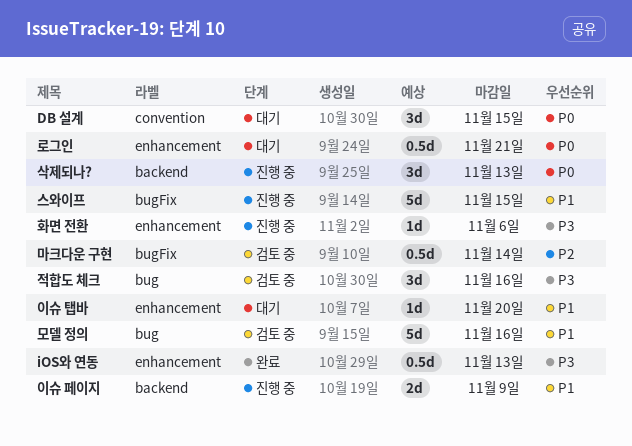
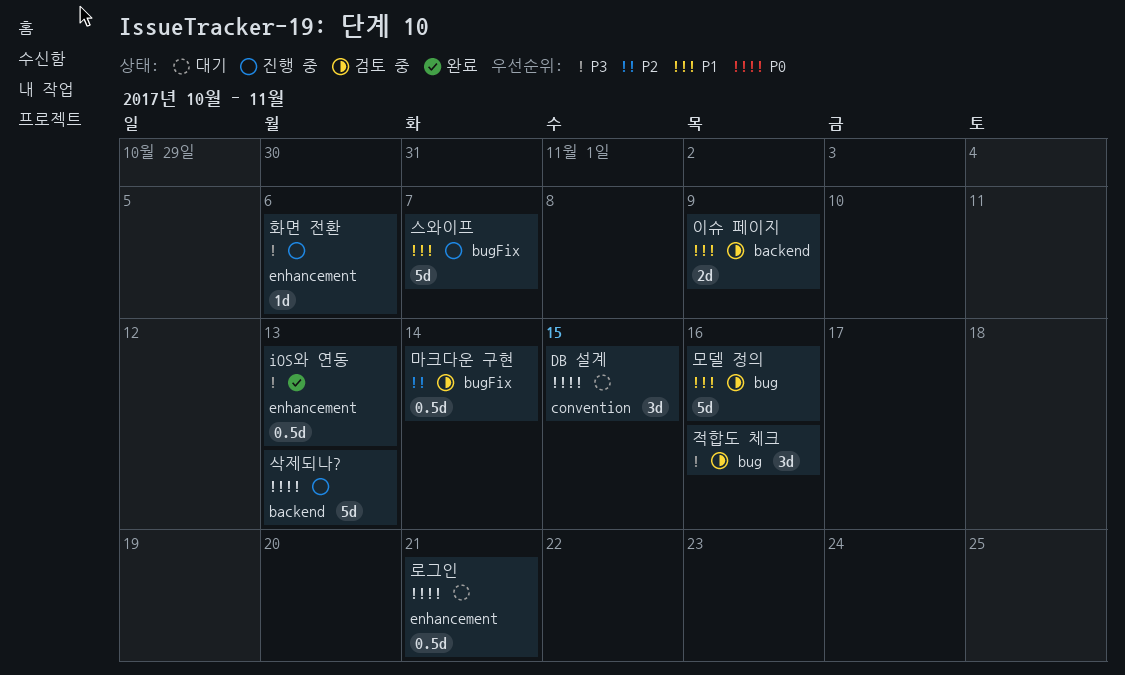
삭제되나?, estimate: 3d -> 5d
스와이프, due: Nov 15 -> Nov 7
이슈 탭바: present -> none
이슈 페이지, status: 진행 중 -> 검토 중

